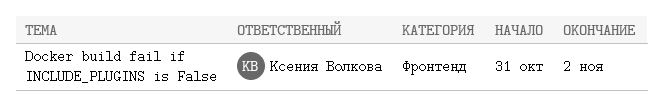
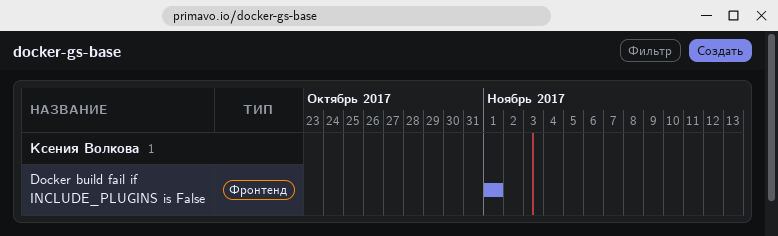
Docker build fail if INCLUDE_PLUGINS is False, start: Oct 31 -> Nov 1
Docker build fail if INCLUDE_PLUGINS is False, due: Nov 2 -> Nov 1

